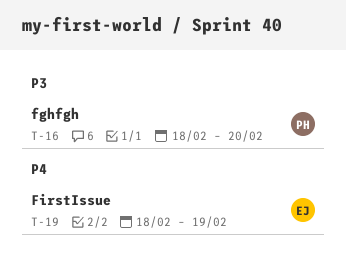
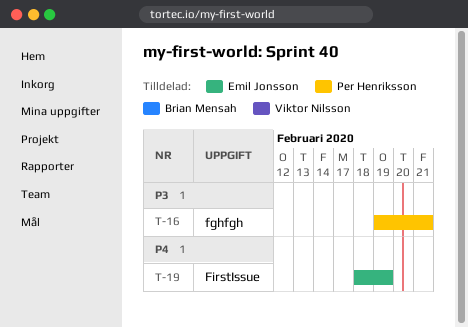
T-16, start: Feb 18 -> Feb 19
T-16, due: Feb 20 -> Feb 21

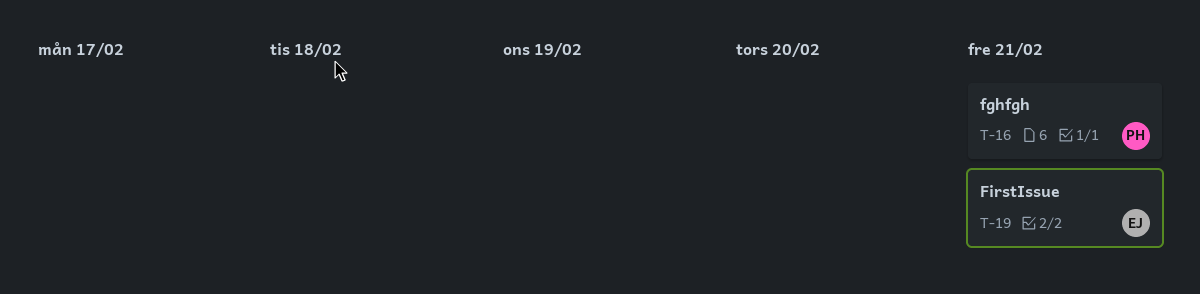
T-19, due: Feb 19 -> Feb 21

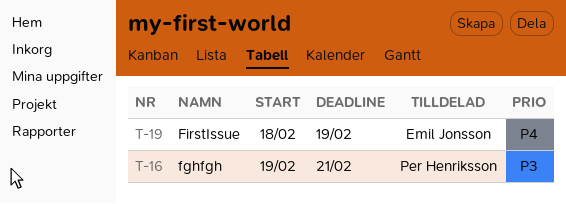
T-19, due: Feb 21 -> Feb 19

